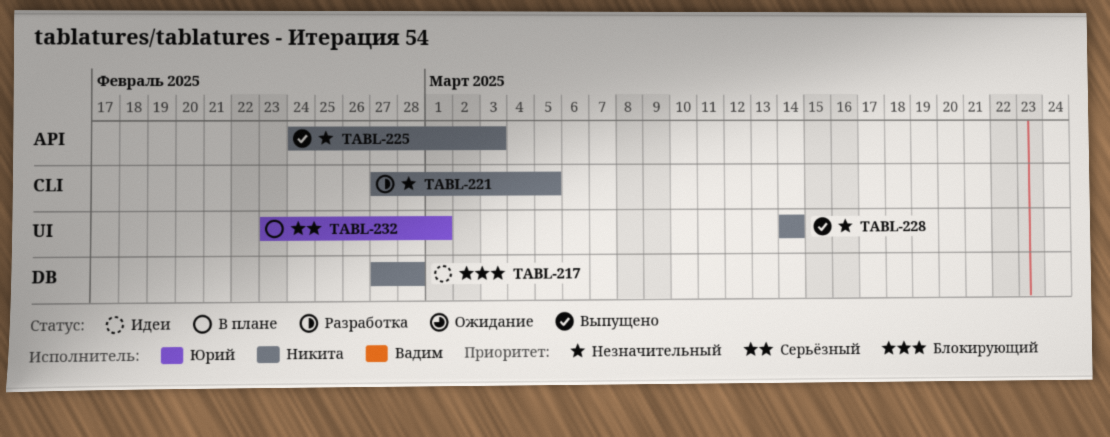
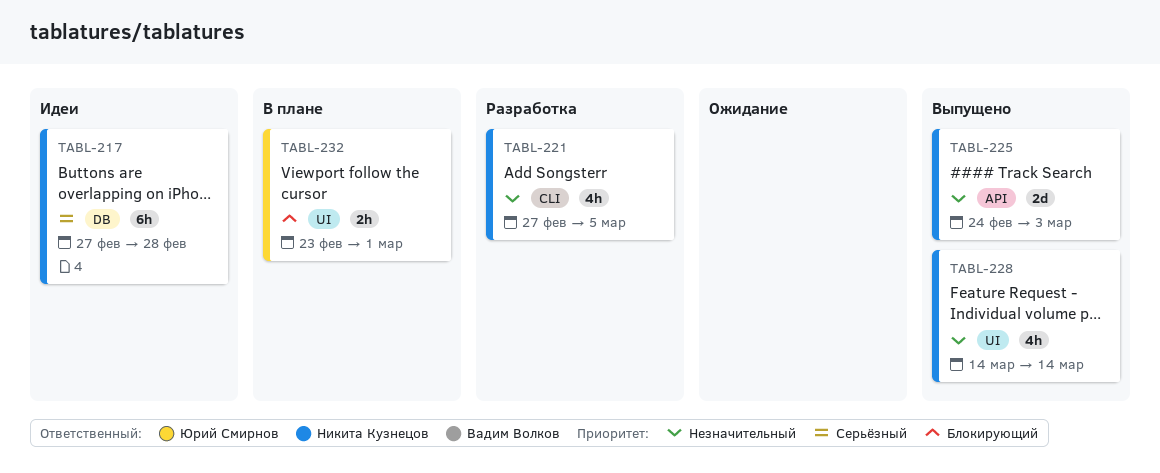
TABL-217, priority: Блокирующий -> Серьёзный
TABL-232, priority: Серьёзный -> Блокирующий

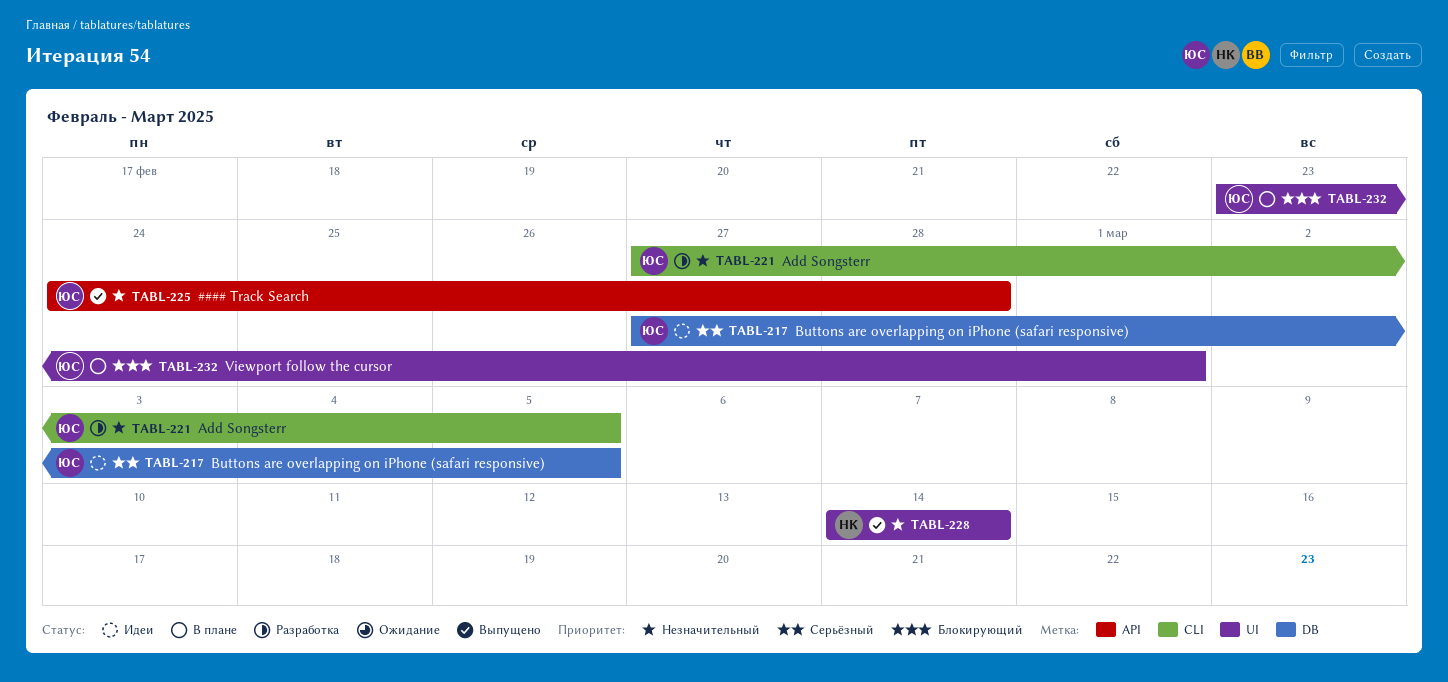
TABL-217, owner: Никита Кузнецов -> Юрий Смирнов
TABL-217, due: Feb 28 -> Mar 5
TABL-221, owner: Никита Кузнецов -> Юрий Смирнов
TABL-225, owner: Никита Кузнецов -> Юрий Смирнов
TABL-225, due: Mar 3 -> Feb 28

